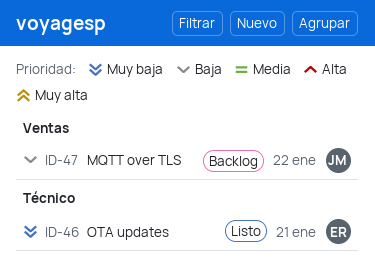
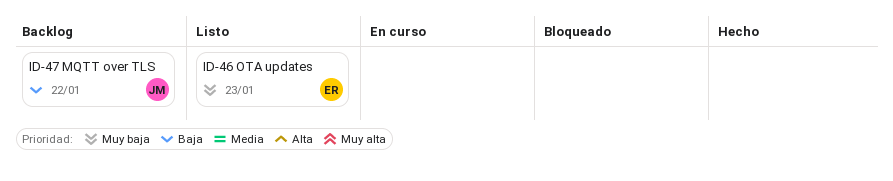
ID-46, due: Jan 21 -> Jan 23

